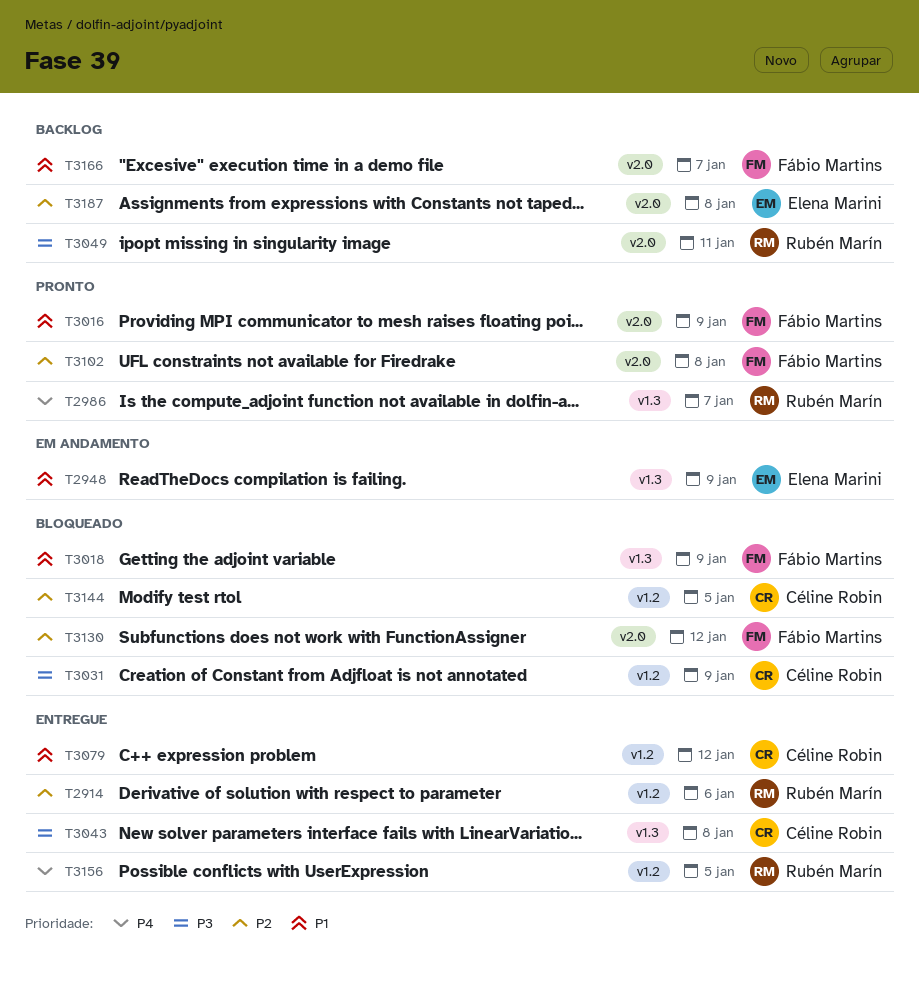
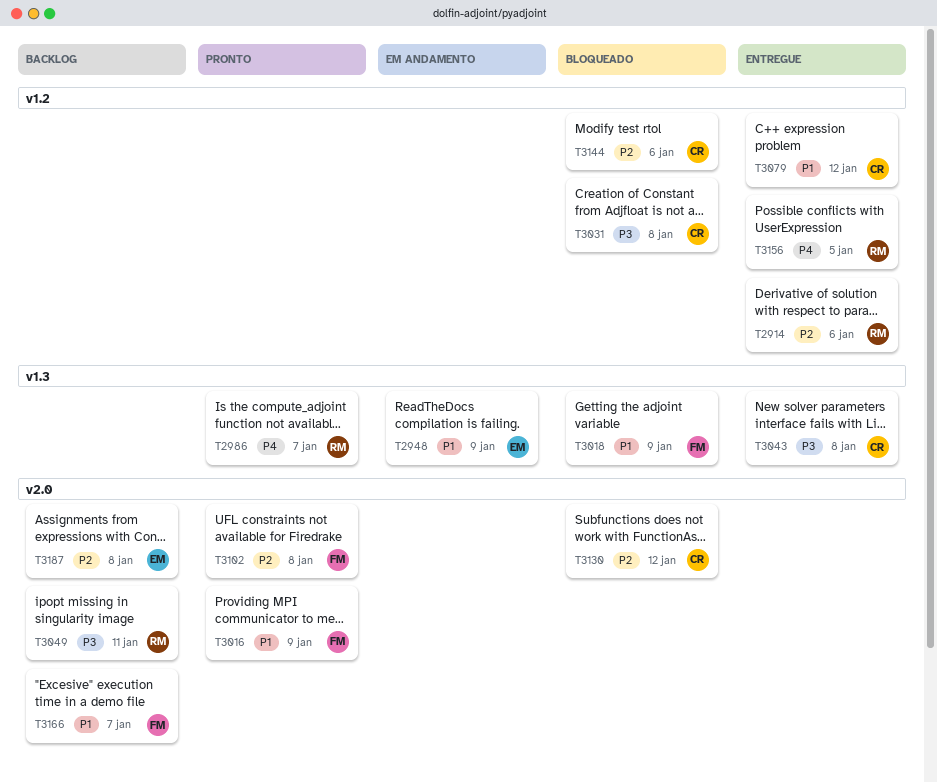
T3031, due: Jan 9 -> Jan 8
T3130, owner: Fábio Martins -> Céline Robin
T3144, due: Jan 5 -> Jan 6

